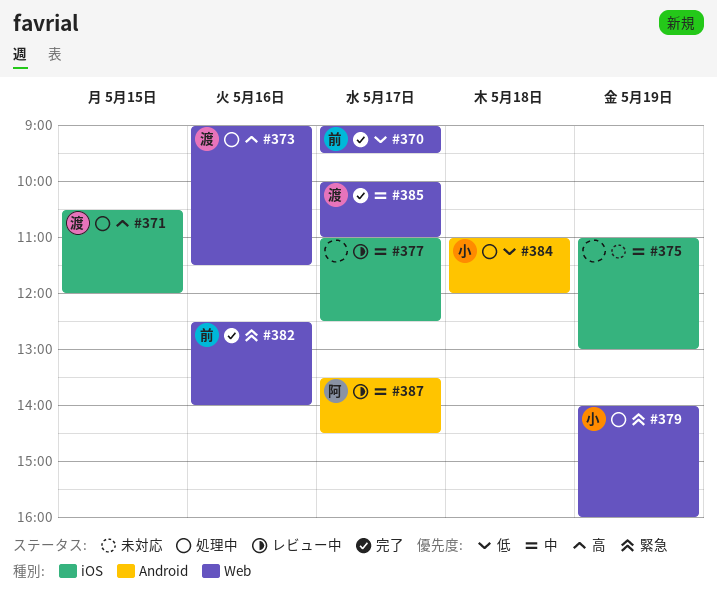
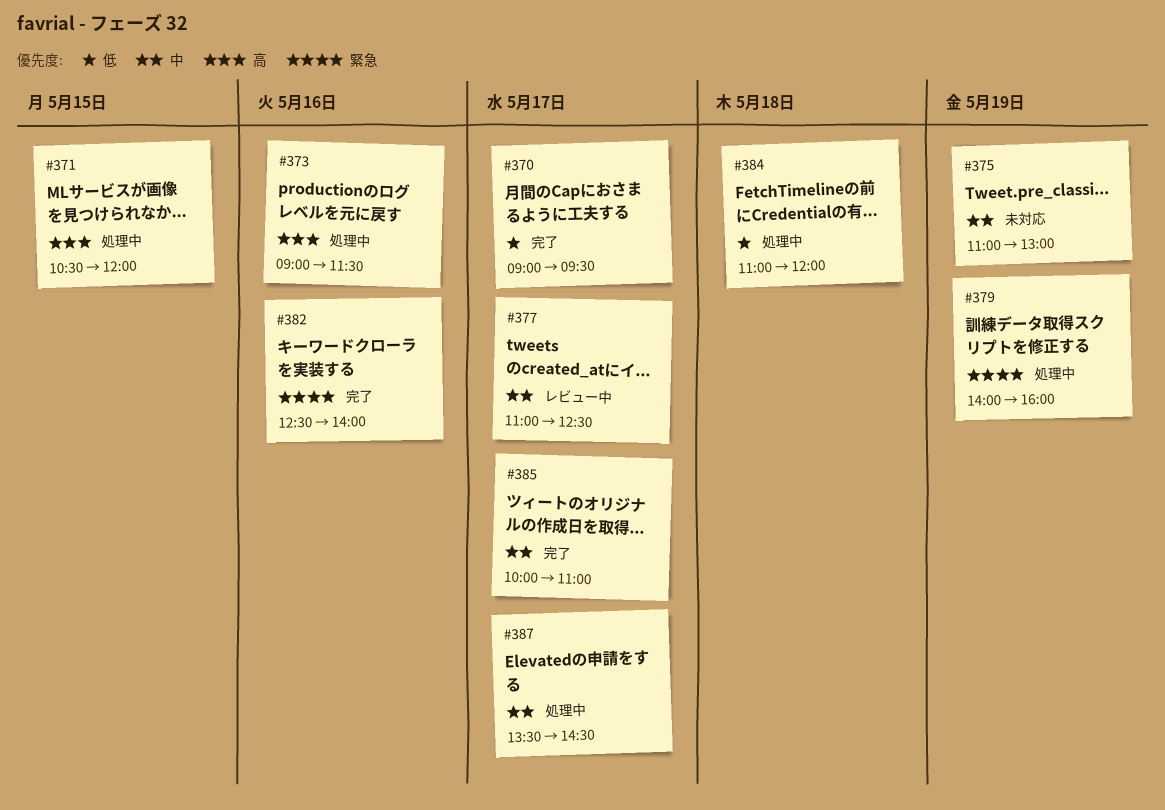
#387, status: レビュー中 -> 処理中

